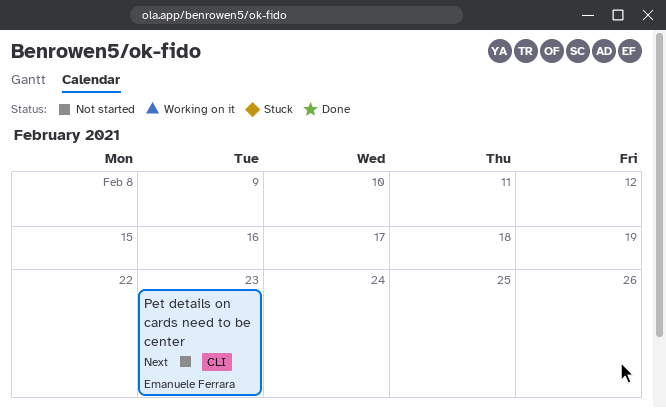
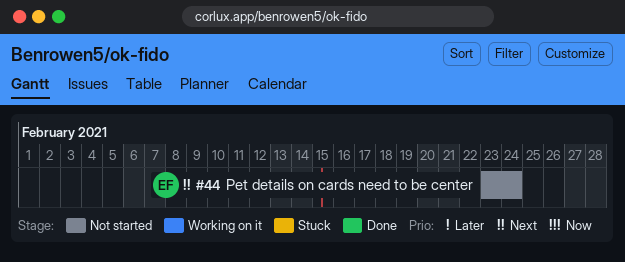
Pet details on cards need to be center, due: Feb 23 -> Feb 24

